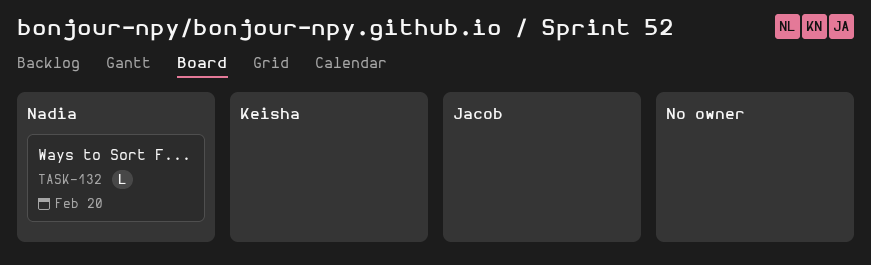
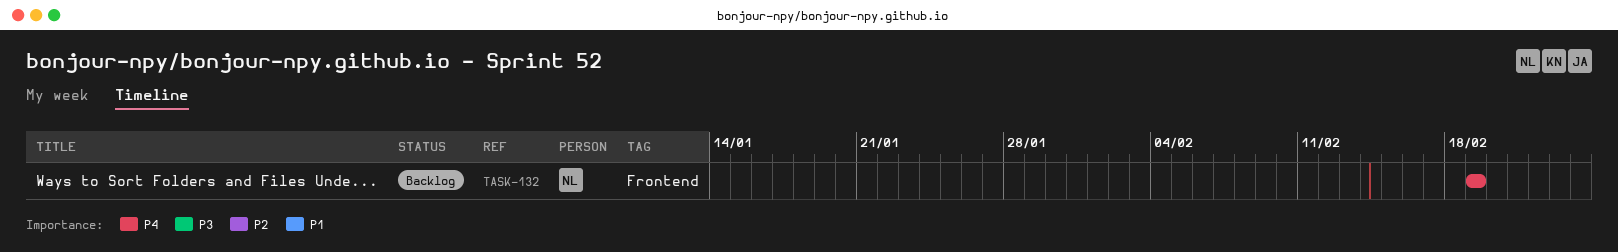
TASK-132, due: Feb 20 -> Feb 19

